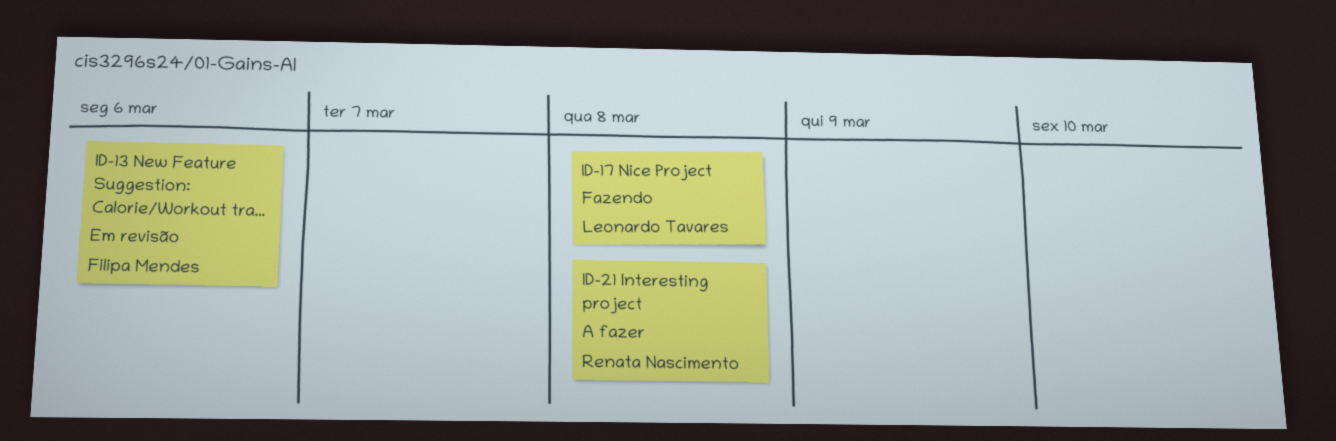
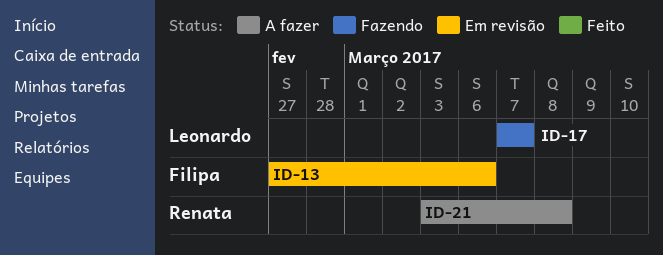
ID-17, due: Mar 8 -> Mar 7

